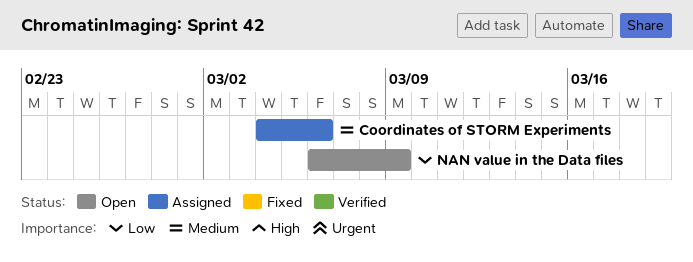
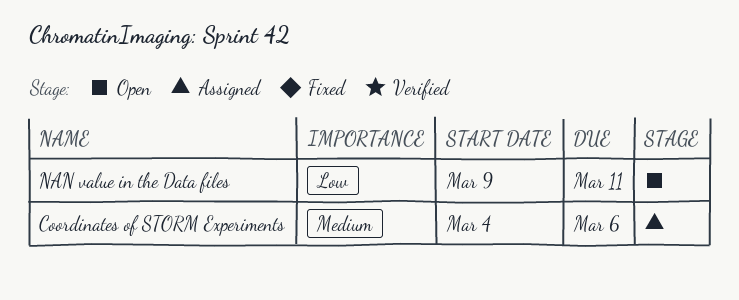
NAN value in the Data files, start: Mar 6 -> Mar 9
NAN value in the Data files, due: Mar 9 -> Mar 11

